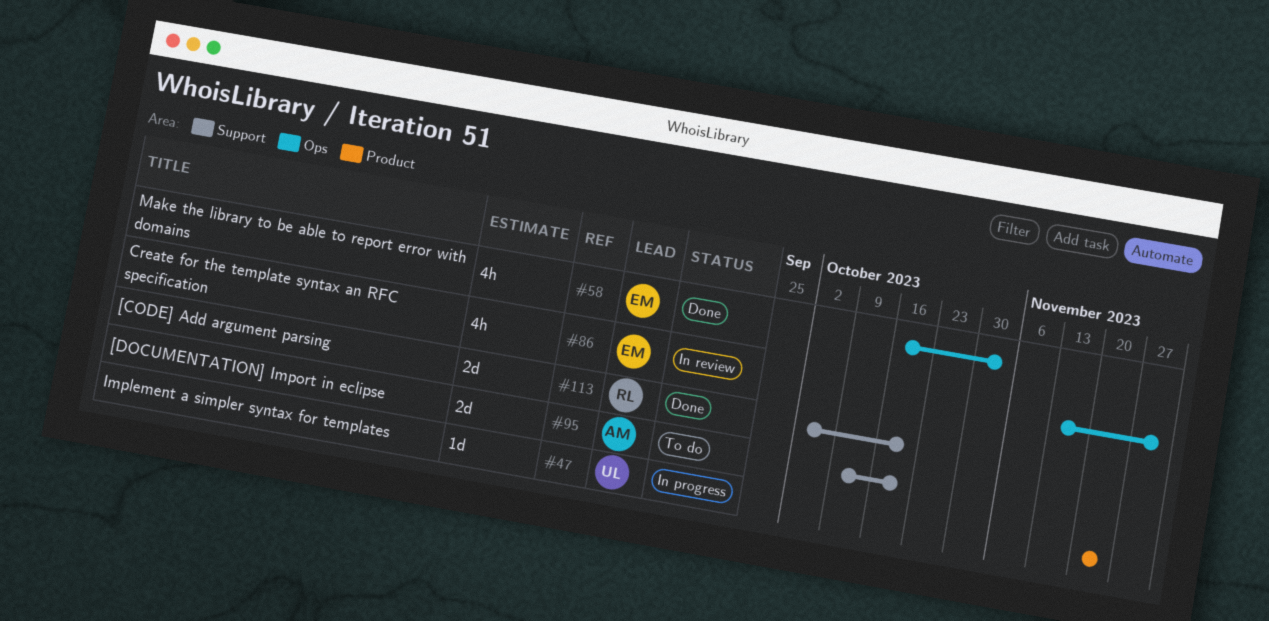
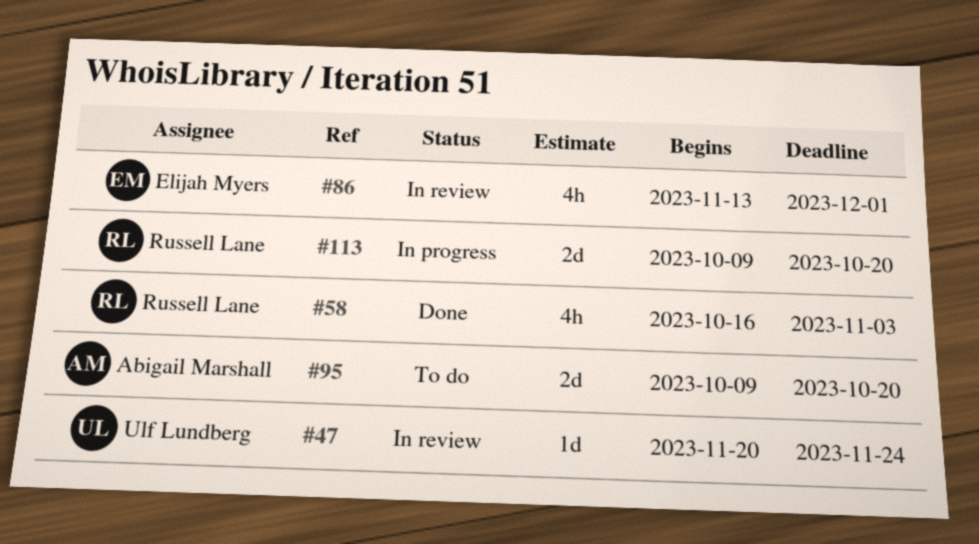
#47, status: In progress -> In review
#58, owner: Elijah Myers -> Russell Lane
#113, status: Done -> In progress
#113, start: Oct 2 -> Oct 9

